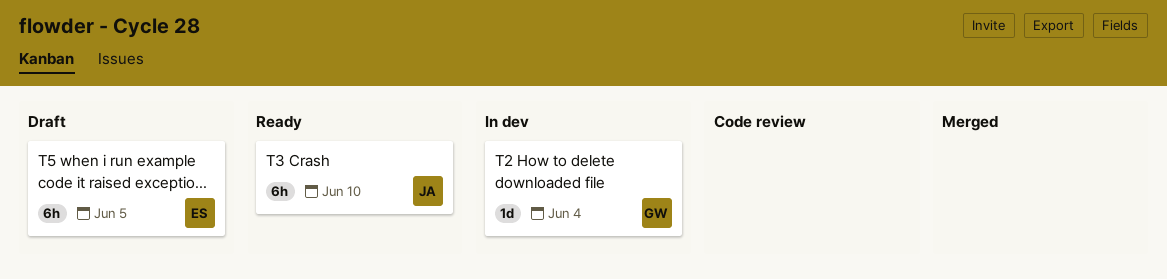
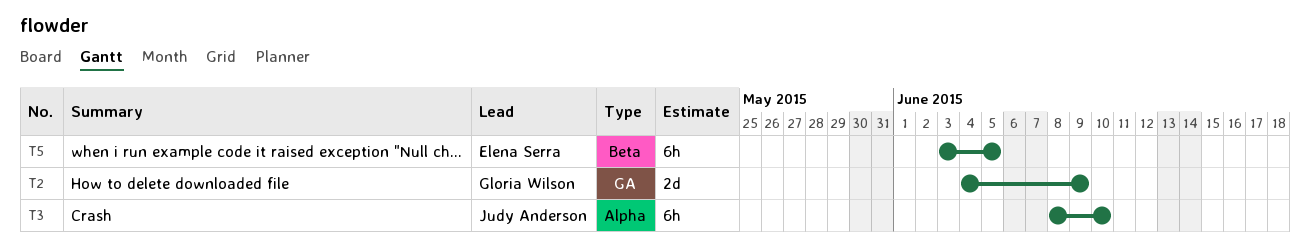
T2, estimate: 1d -> 2d
T2, due: Jun 4 -> Jun 9

